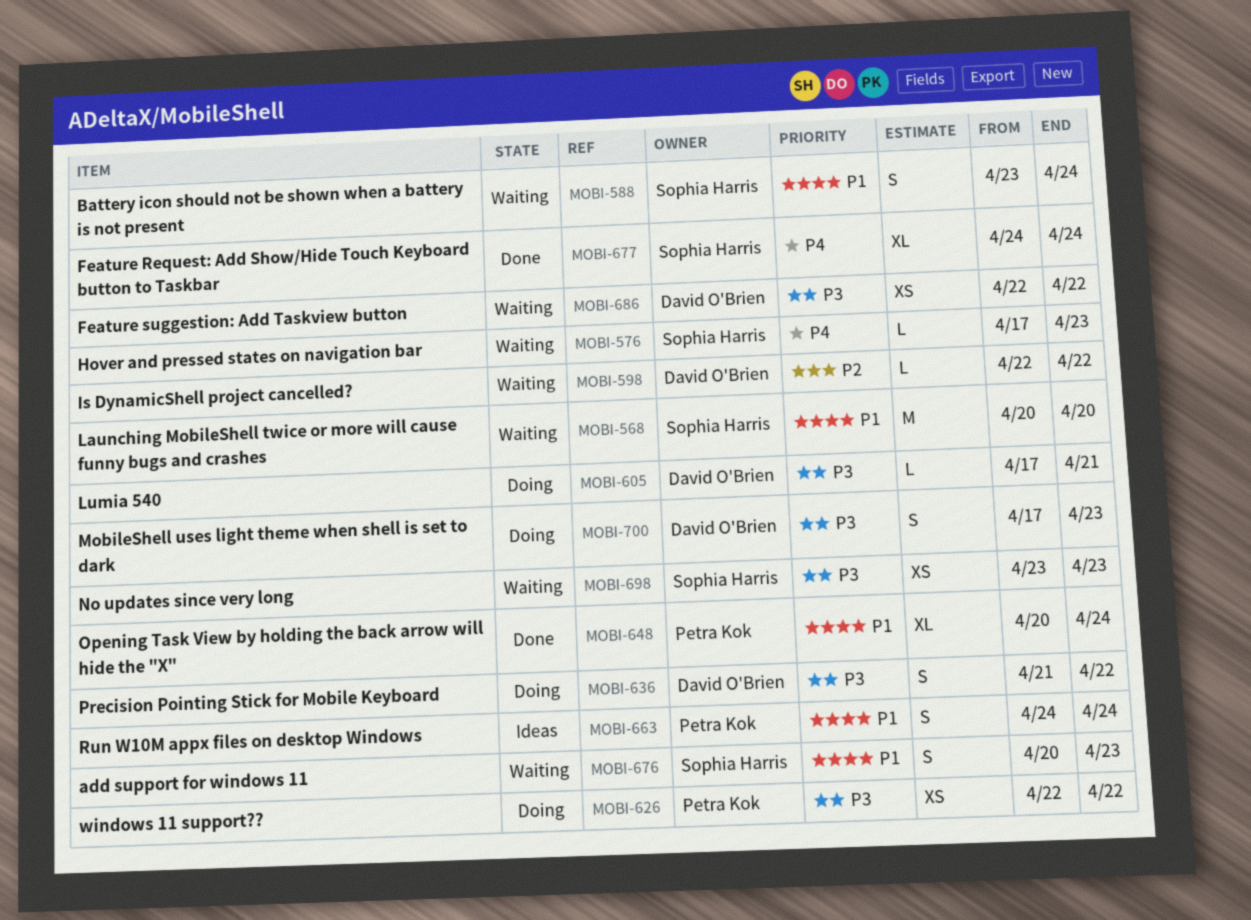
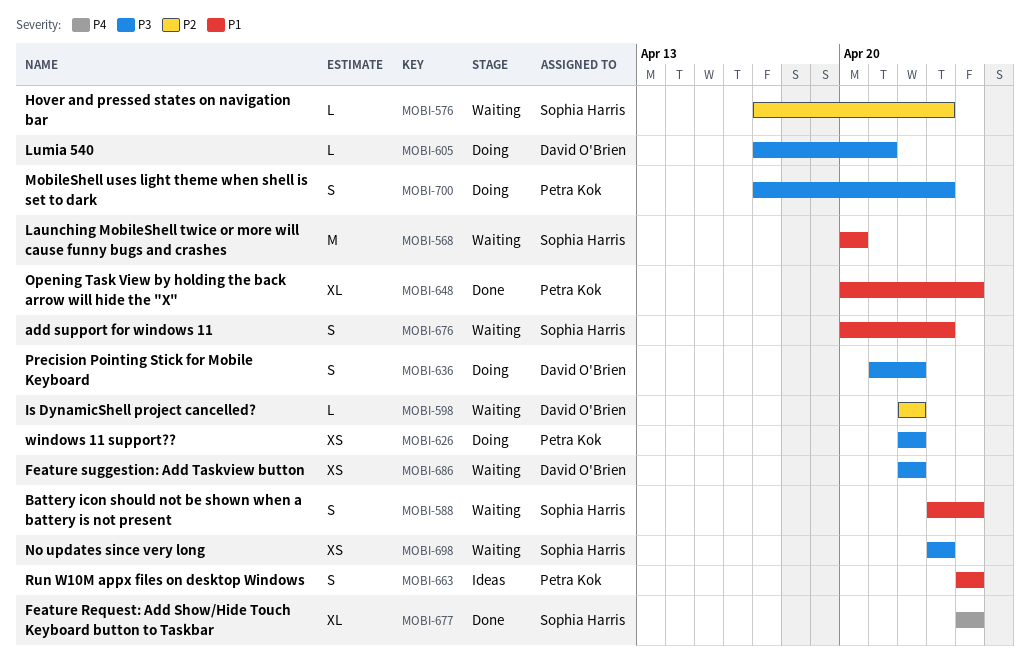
MOBI-576, priority: P4 -> P2
MOBI-700, owner: David O'Brien -> Petra Kok

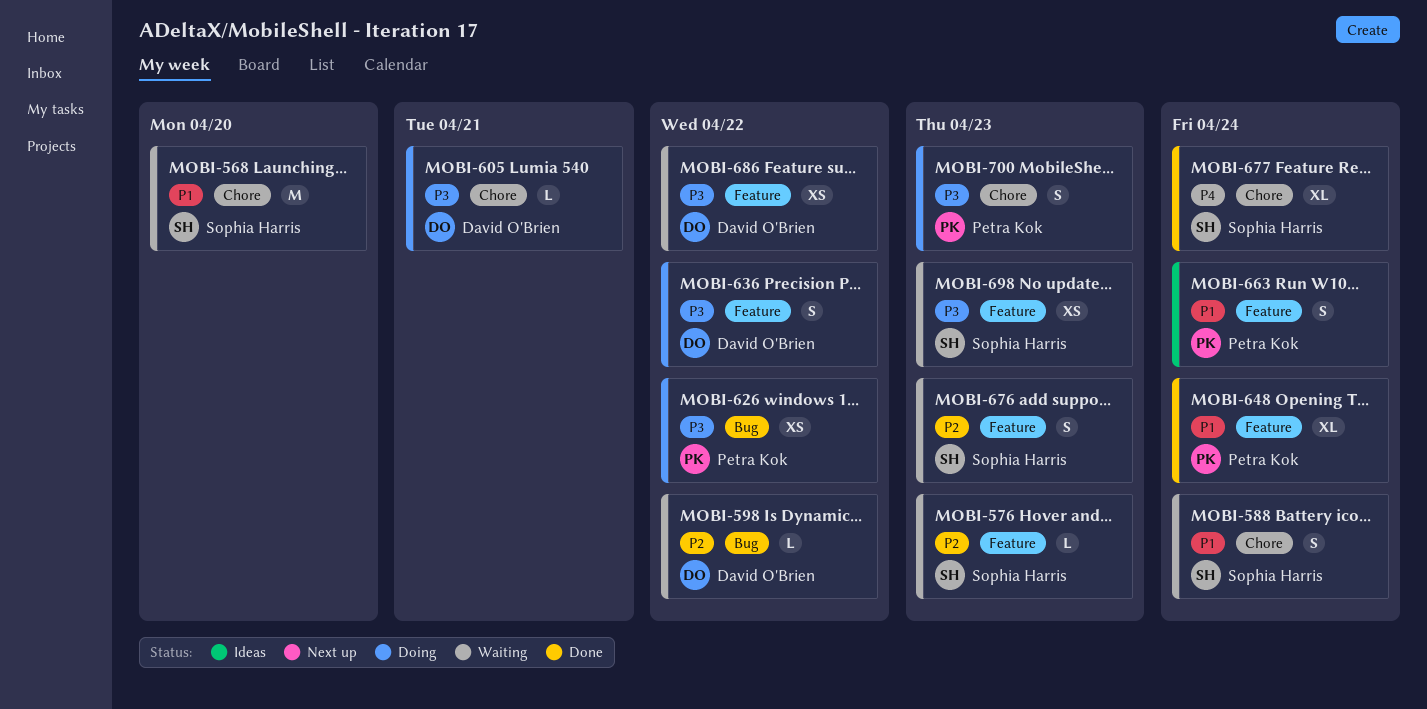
MOBI-676, priority: P1 -> P2

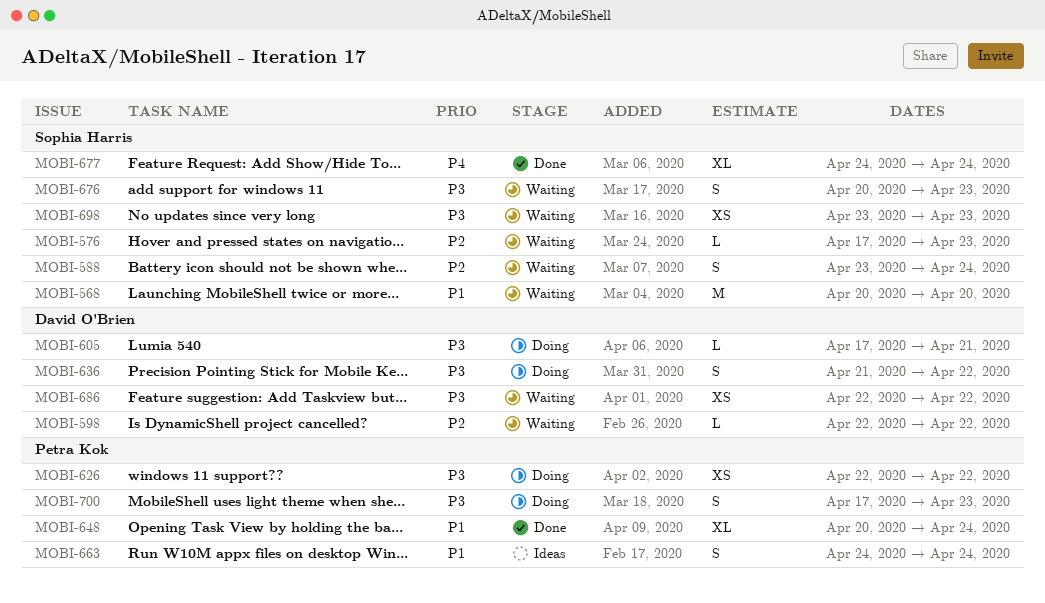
MOBI-588, priority: P1 -> P2
MOBI-676, priority: P2 -> P3

